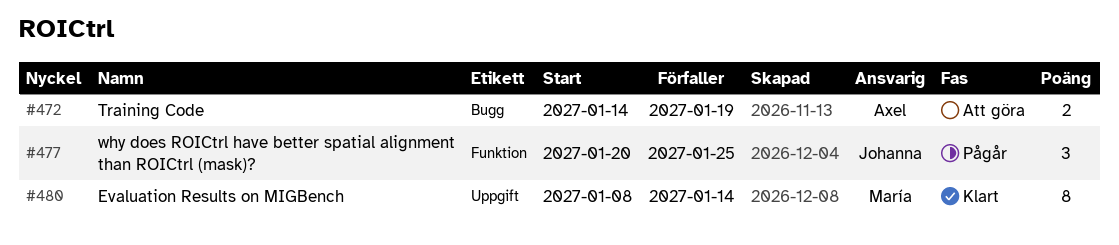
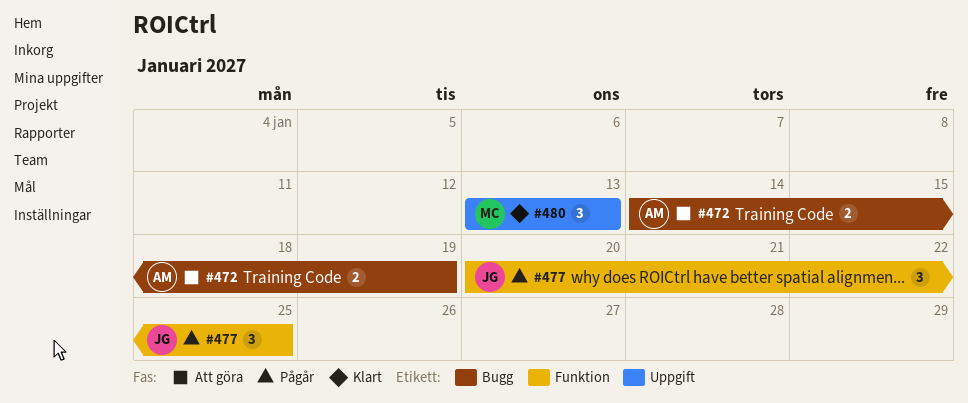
#480, estimate: 8 -> 3
#480, start: Jan 8 -> Jan 13
#480, due: Jan 14 -> Jan 13

